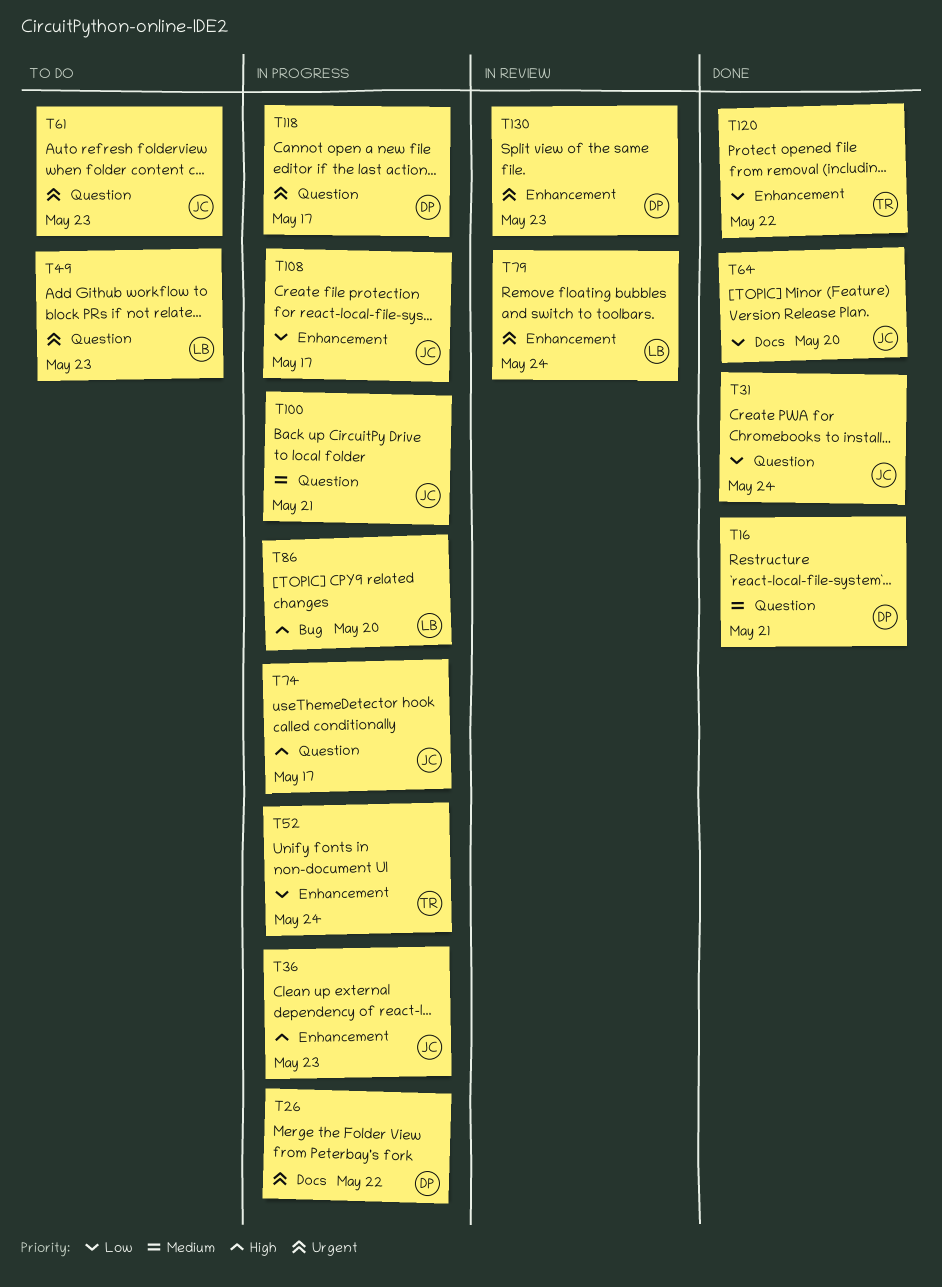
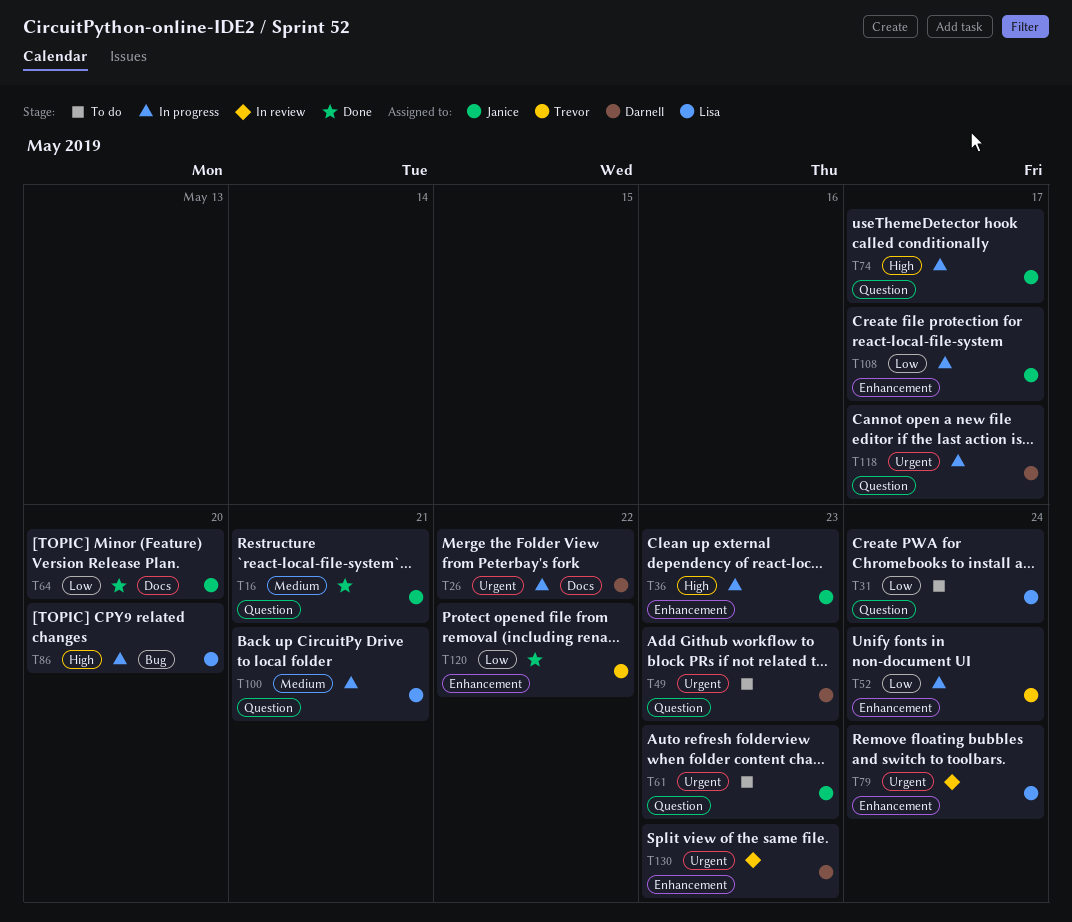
T16, owner: Darnell -> Janice
T31, status: Done -> To do
T31, owner: Janice -> Lisa
T49, owner: Lisa -> Darnell
T100, owner: Janice -> Lisa

